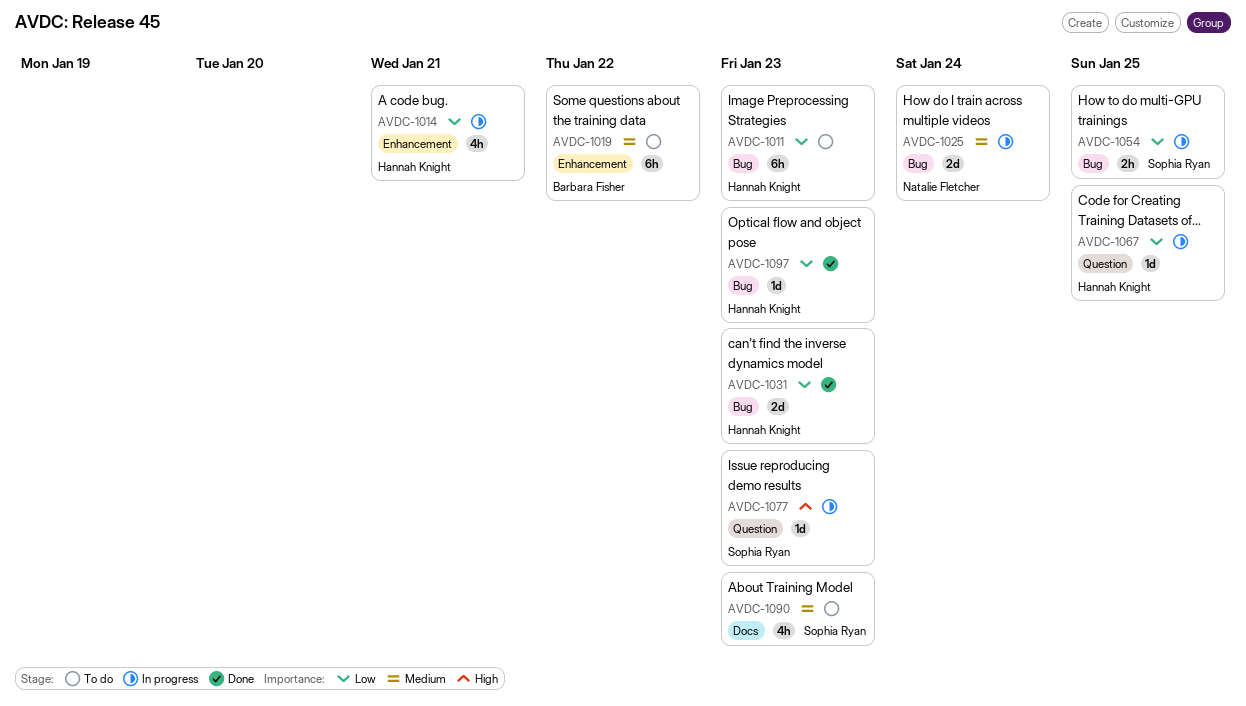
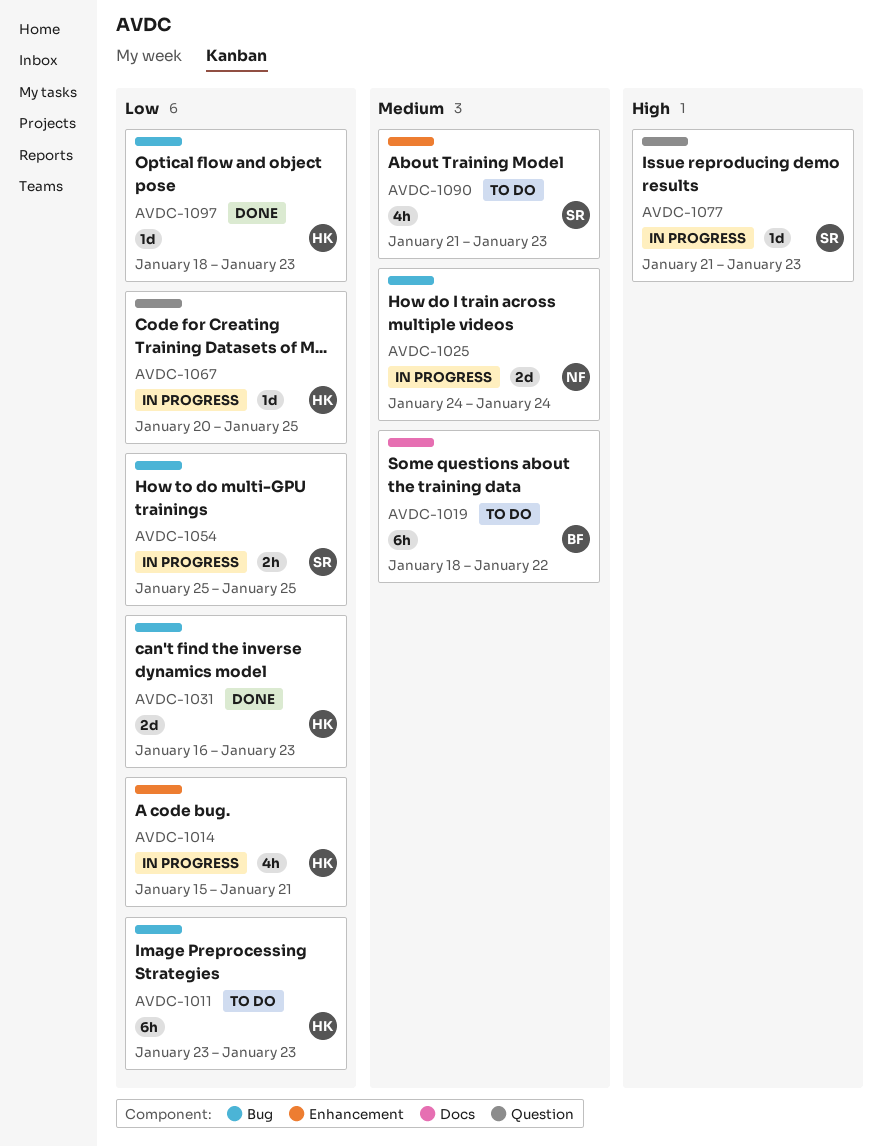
AVDC-1019, label: Enhancement -> Docs
AVDC-1090, label: Docs -> Enhancement

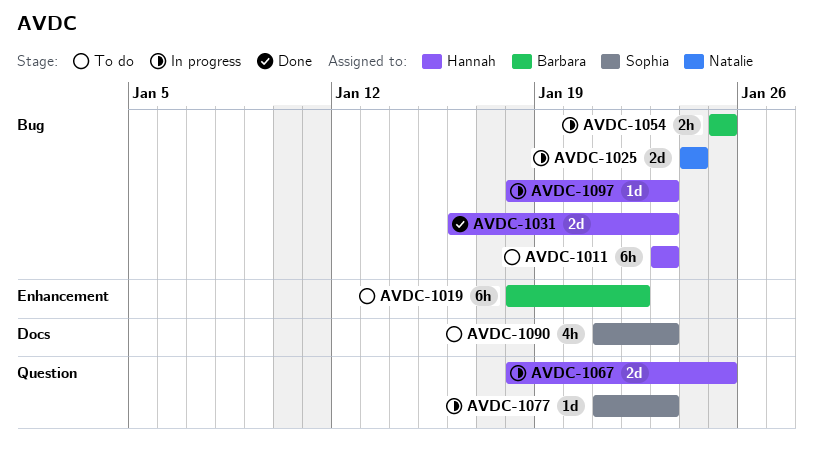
AVDC-1014: present -> none
AVDC-1019, label: Docs -> Enhancement
AVDC-1054, owner: Sophia -> Barbara
AVDC-1067, estimate: 1d -> 2d
AVDC-1067, start: Jan 20 -> Jan 18
AVDC-1090, label: Enhancement -> Docs
AVDC-1097, status: Done -> In progress

